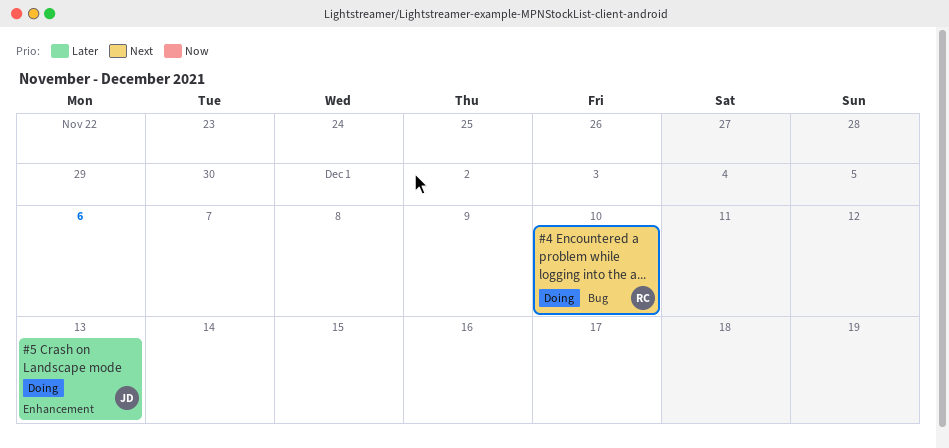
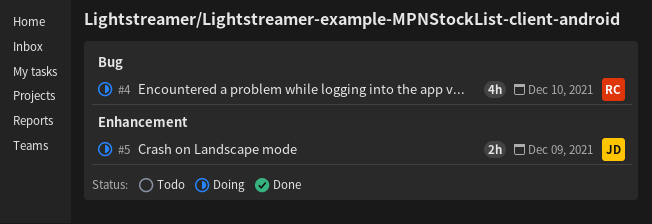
#5, due: Dec 13 -> Dec 9

